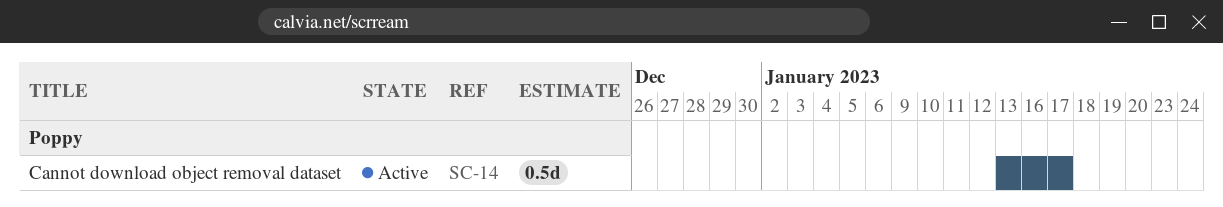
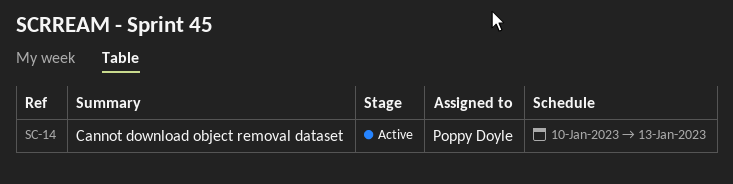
SC-14, start: Jan 13 -> Jan 10
SC-14, due: Jan 17 -> Jan 13

